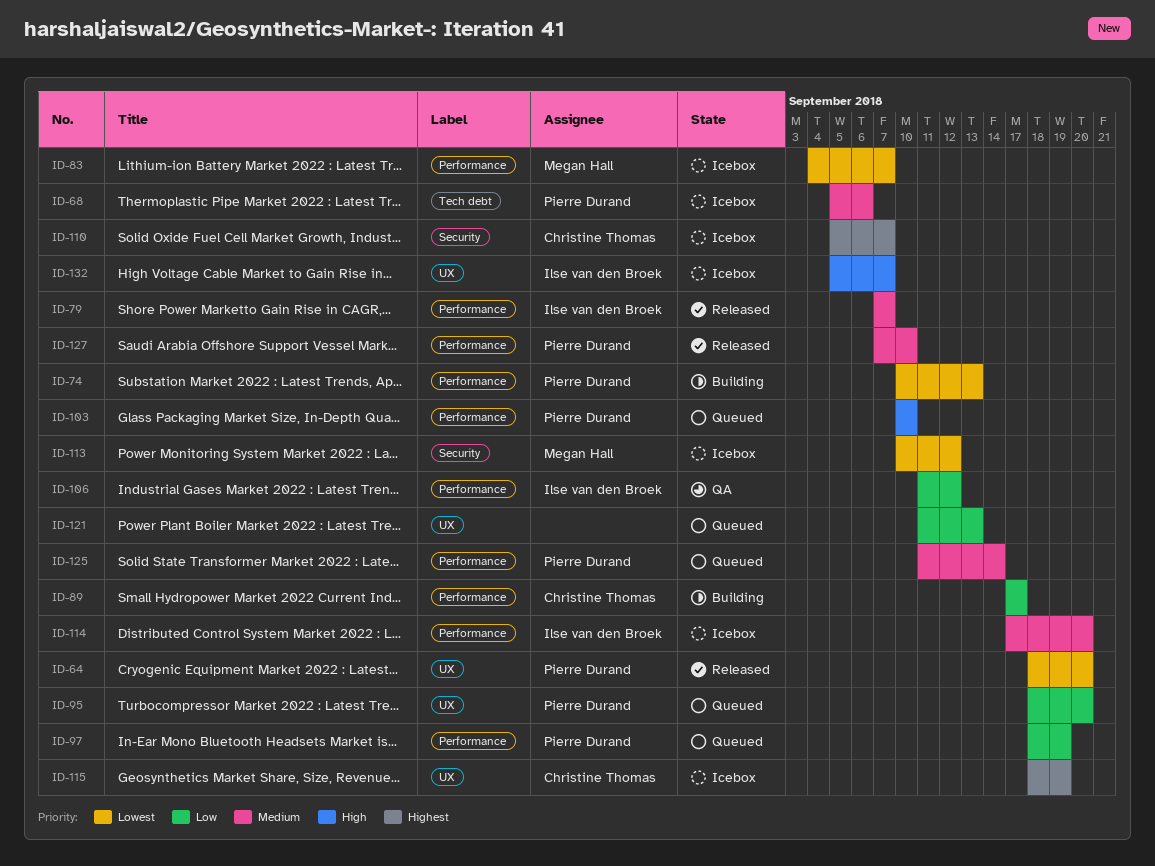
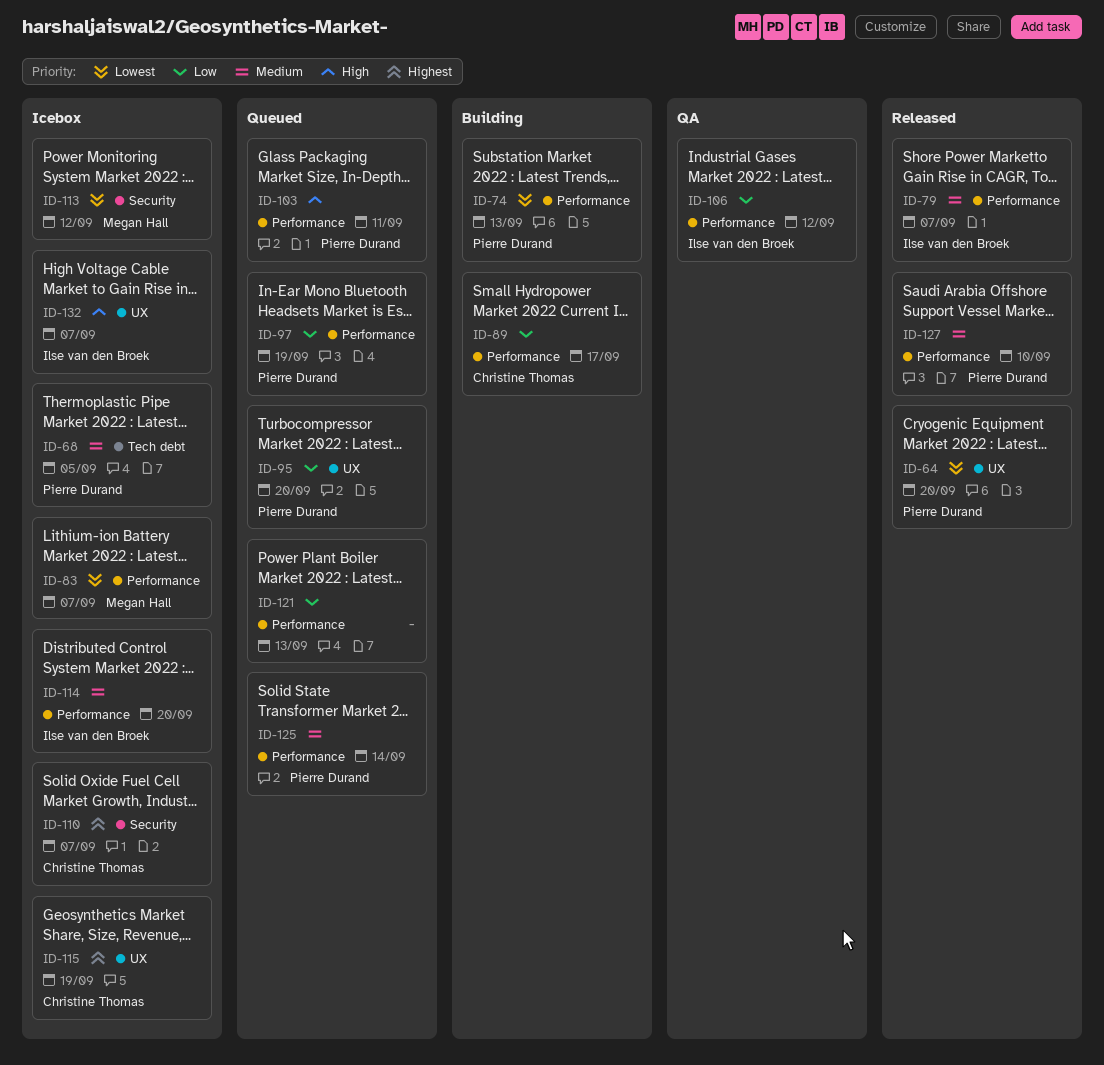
ID-68, due: Sep 6 -> Sep 5
ID-103, due: Sep 10 -> Sep 11
ID-121, label: UX -> Performance

